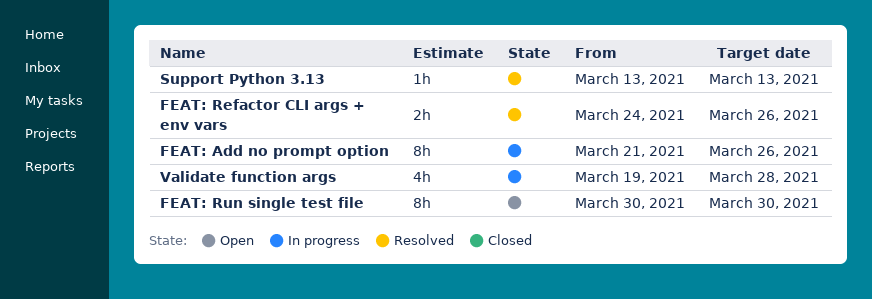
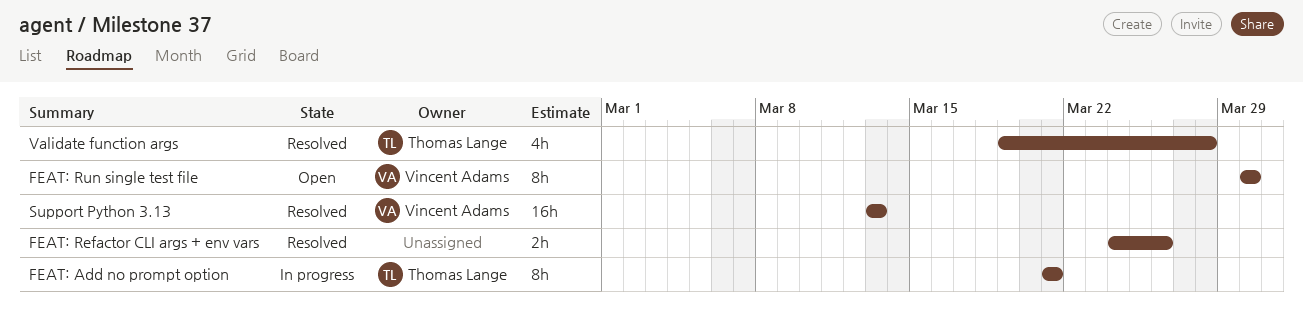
FEAT: Add no prompt option, due: Mar 26 -> Mar 21
Support Python 3.13, estimate: 1h -> 16h
Validate function args, status: In progress -> Resolved

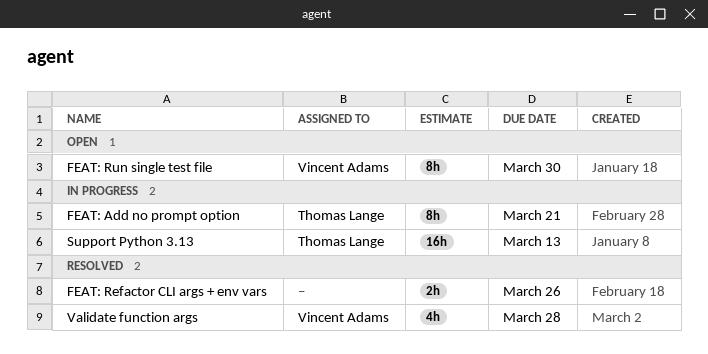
Support Python 3.13, status: Resolved -> In progress
Support Python 3.13, owner: Vincent Adams -> Thomas Lange
Validate function args, owner: Thomas Lange -> Vincent Adams

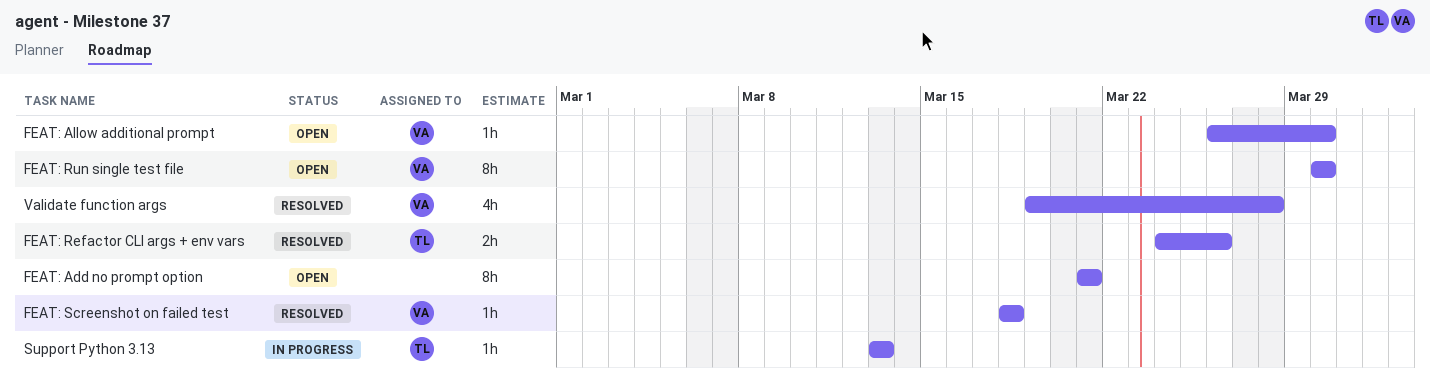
FEAT: Add no prompt option, status: In progress -> Open
FEAT: Add no prompt option, owner: Thomas Lange -> none
FEAT: Allow additional prompt: none -> present
FEAT: Refactor CLI args + env vars, owner: none -> Thomas Lange
FEAT: Screenshot on failed test: none -> present
Support Python 3.13, estimate: 16h -> 1h

